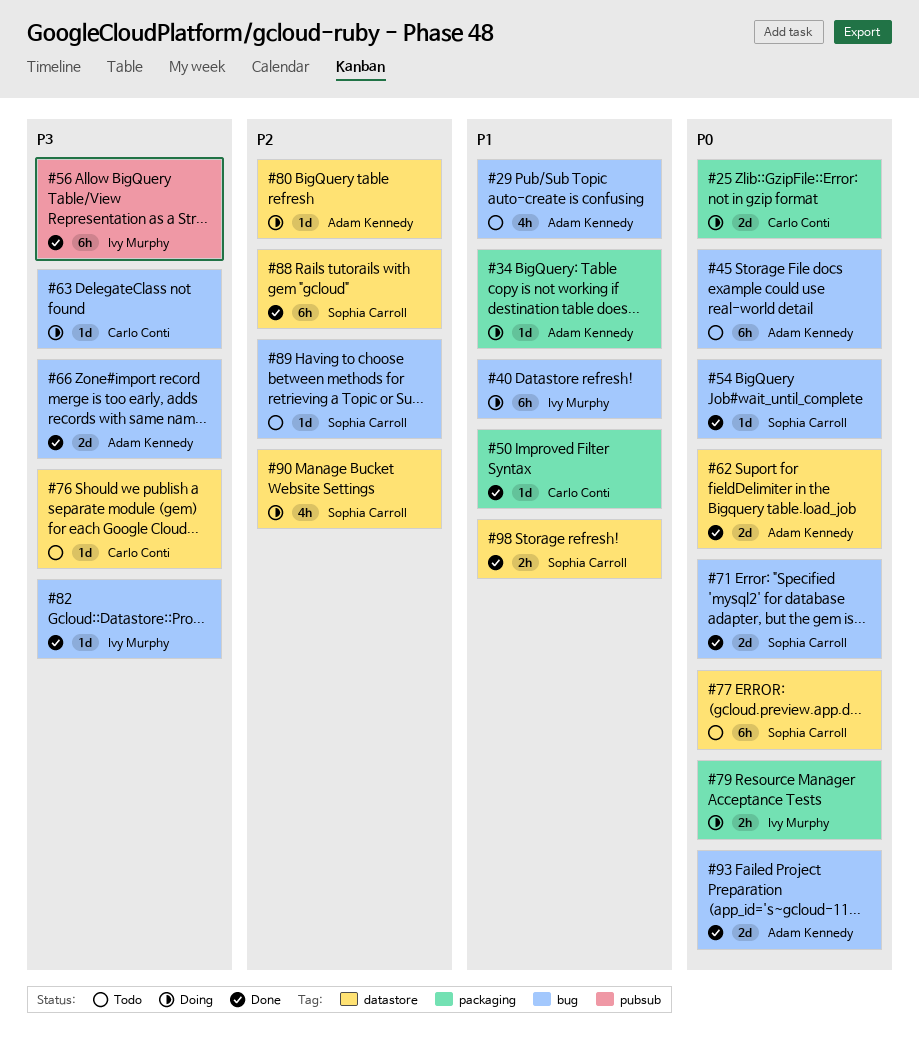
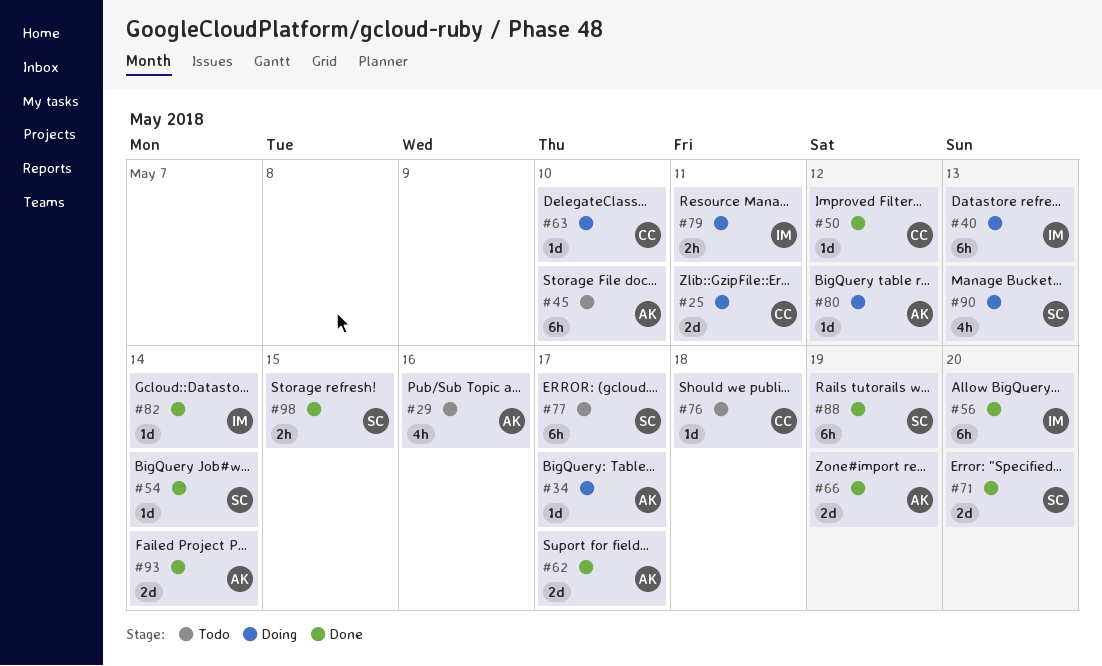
#89: present -> none

